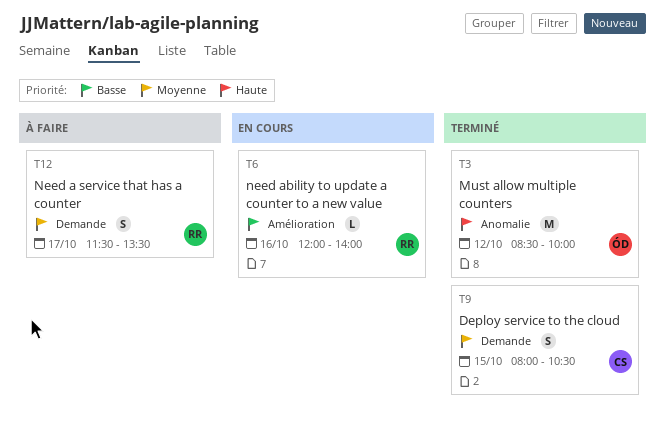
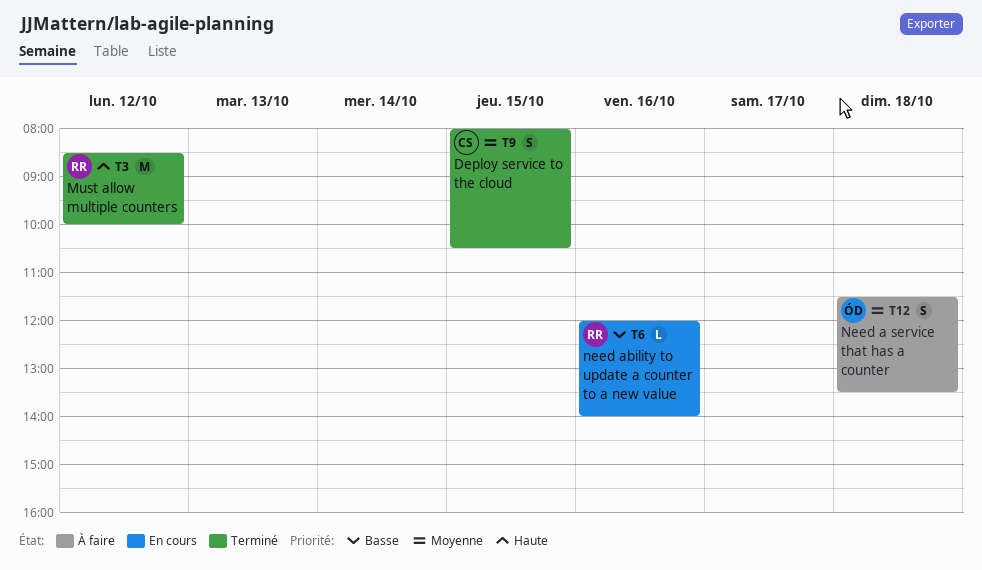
T3, owner: ÓD -> RR
T12, owner: RR -> ÓD
T12, day: Oct 17 -> Oct 18

